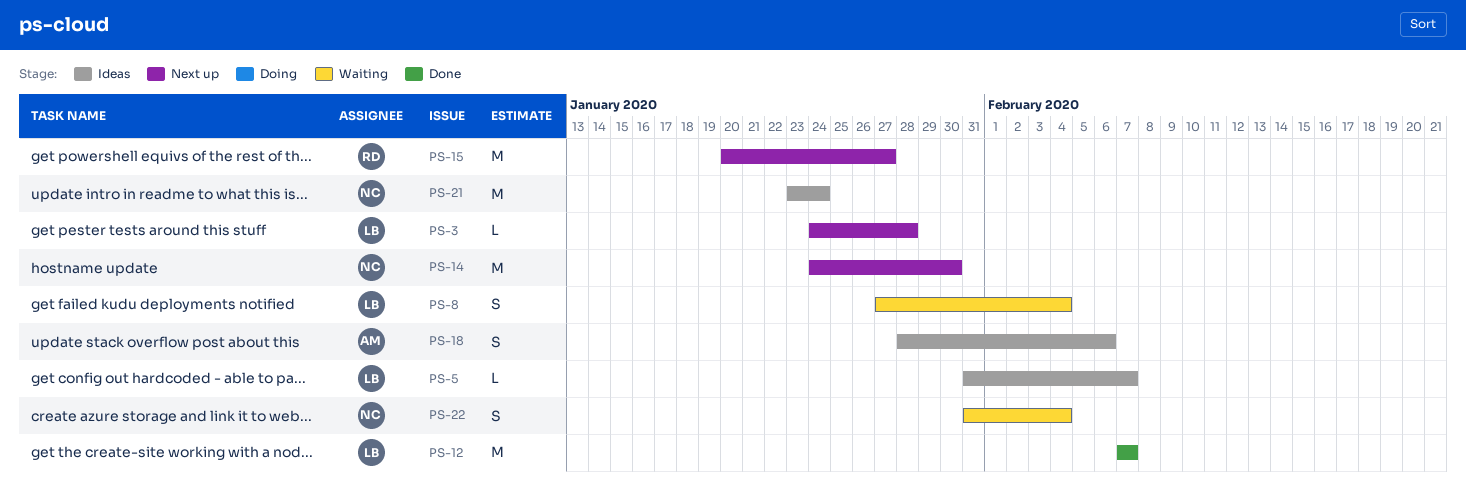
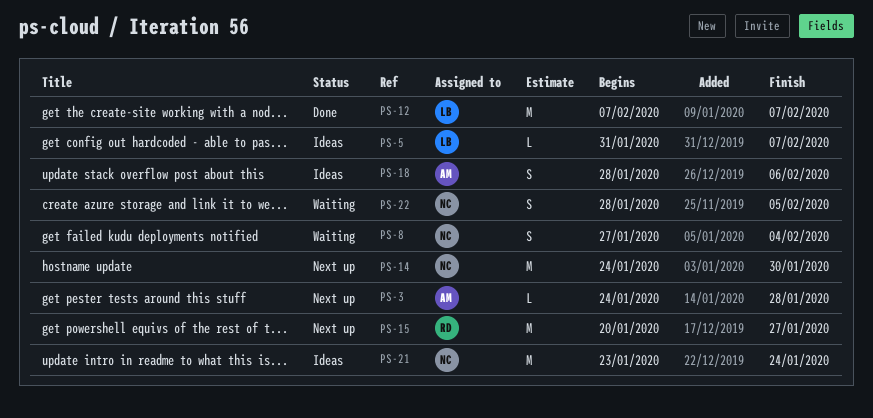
PS-3, owner: LB -> AM
PS-8, owner: LB -> NC
PS-22, start: Jan 31 -> Jan 28
PS-22, due: Feb 4 -> Feb 5

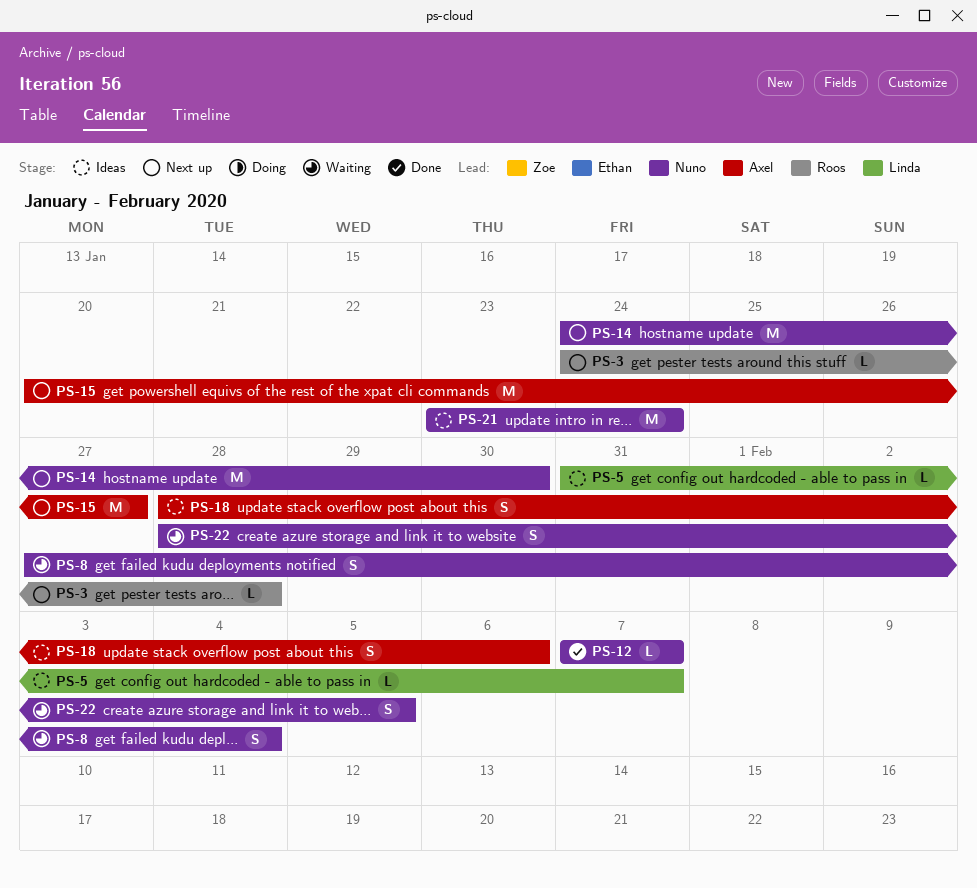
PS-3, owner: Axel -> Roos
PS-12, owner: Linda -> Nuno
PS-12, estimate: M -> L
PS-15, owner: Roos -> Axel

